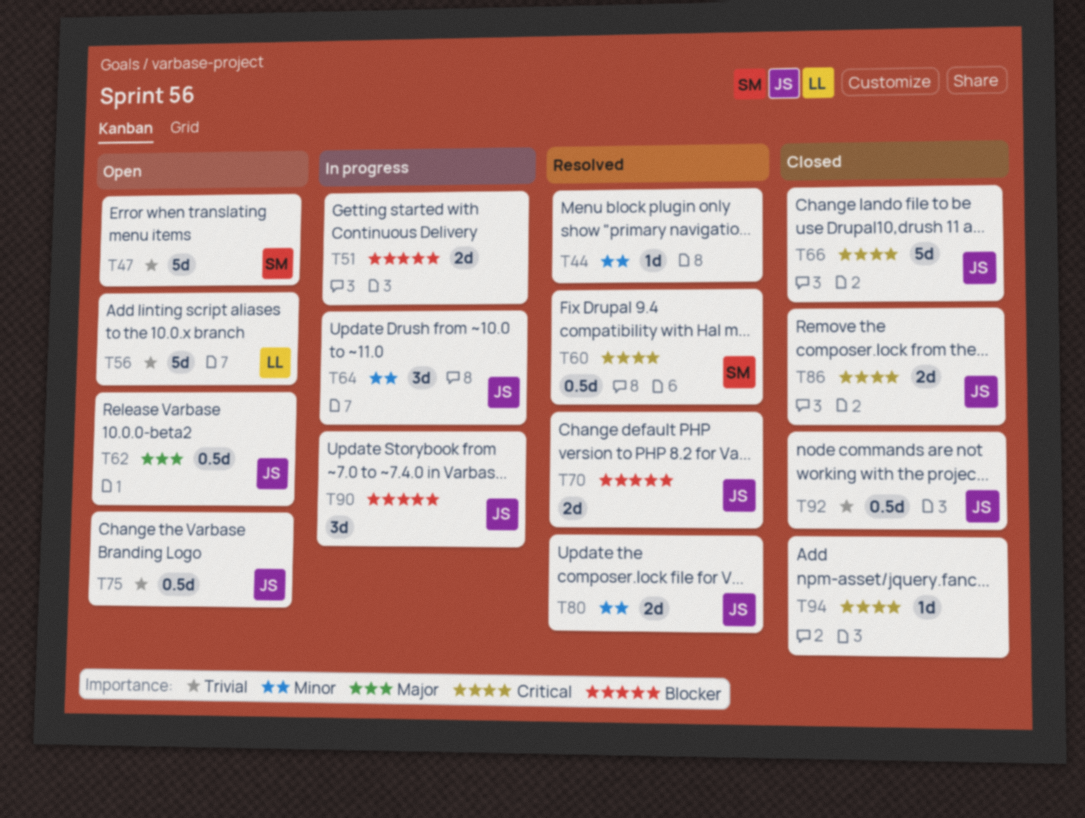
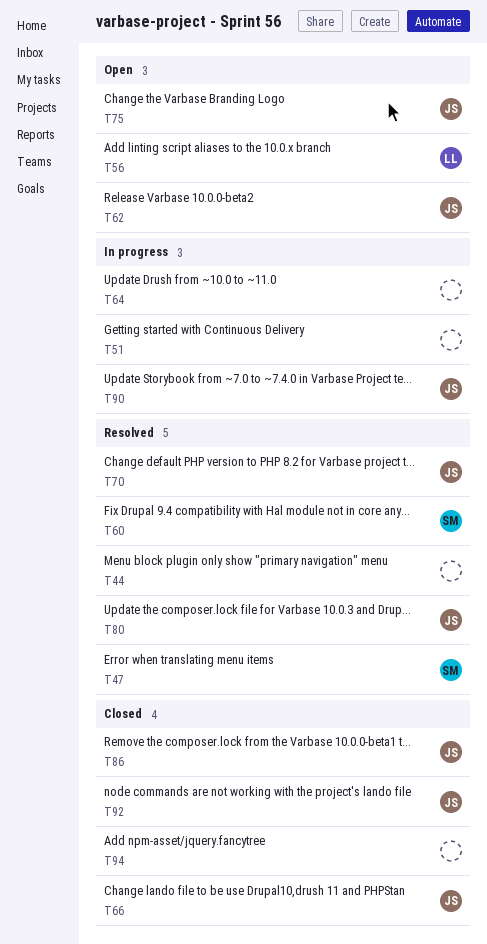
T47, status: Open -> Resolved
T64, owner: JS -> none

